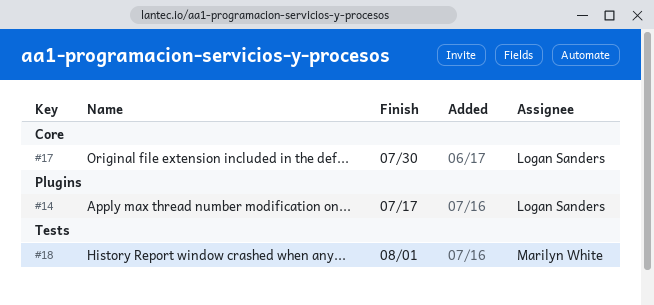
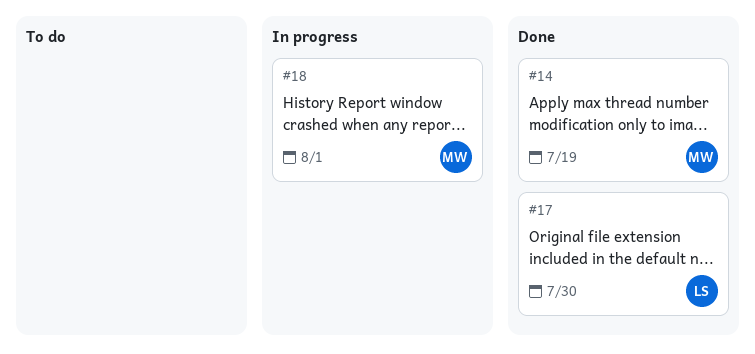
#14, owner: Logan Sanders -> Marilyn White
#14, due: Jul 17 -> Jul 19

